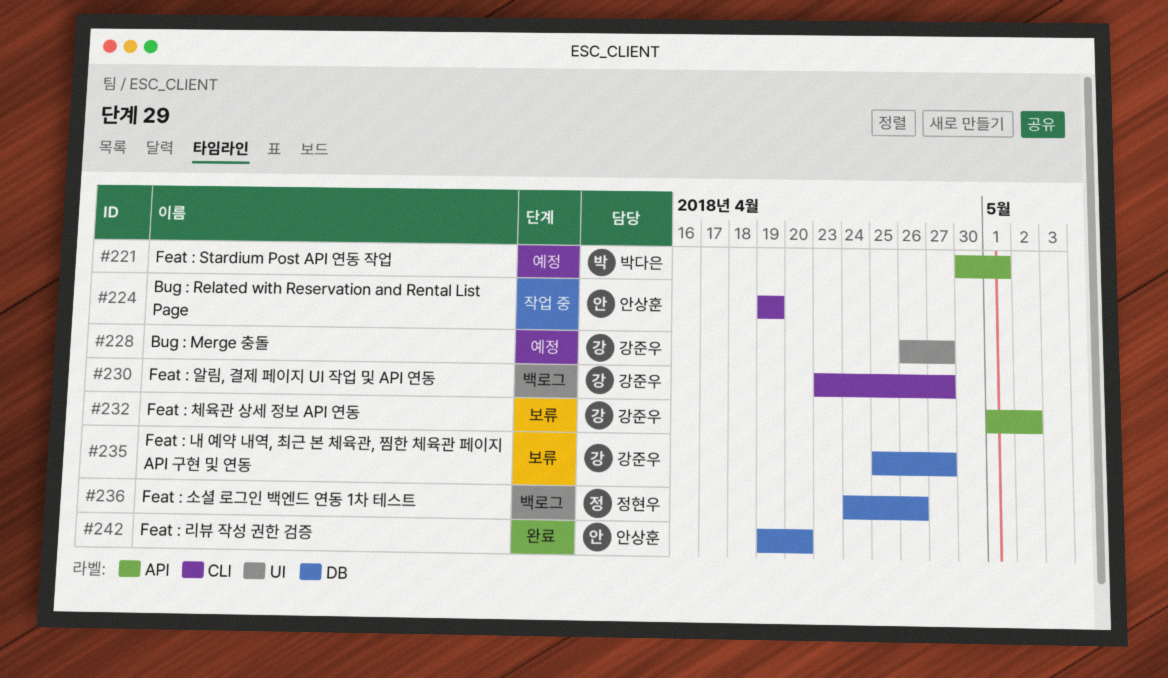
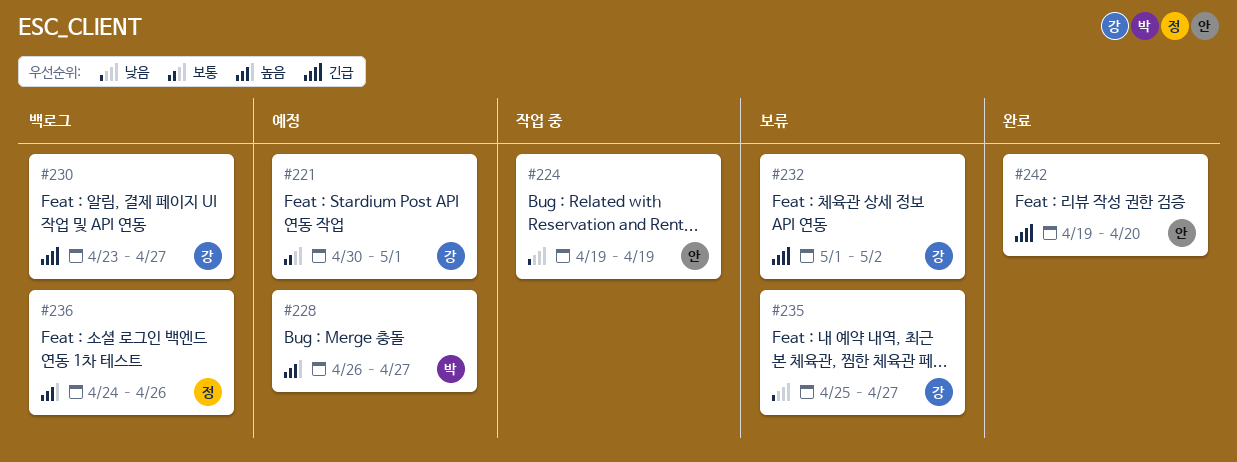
#221, owner: 박다은 -> 강준우
#228, owner: 강준우 -> 박다은

